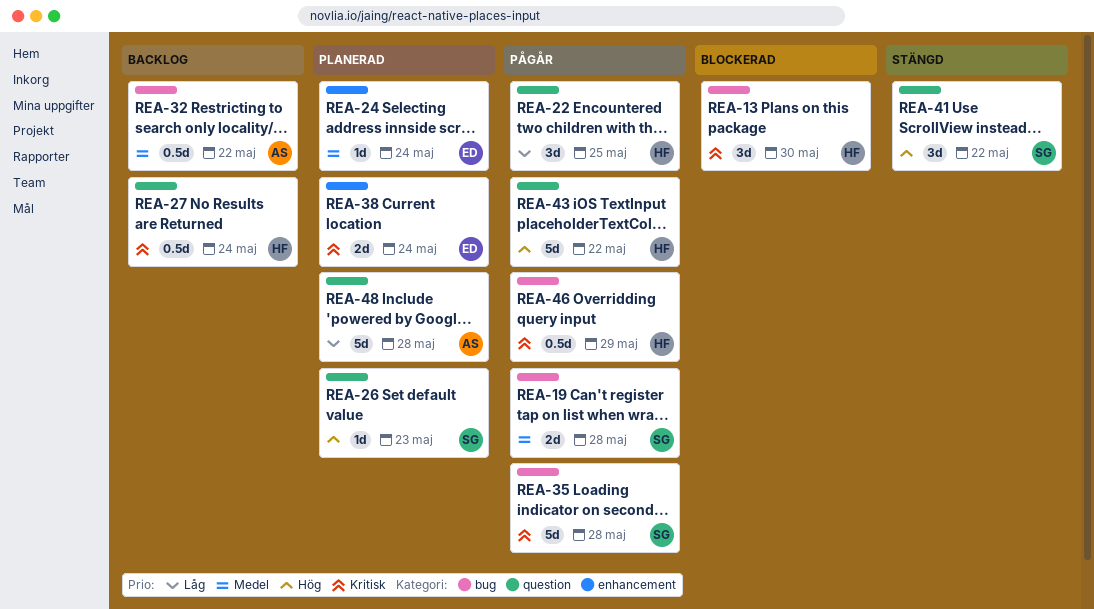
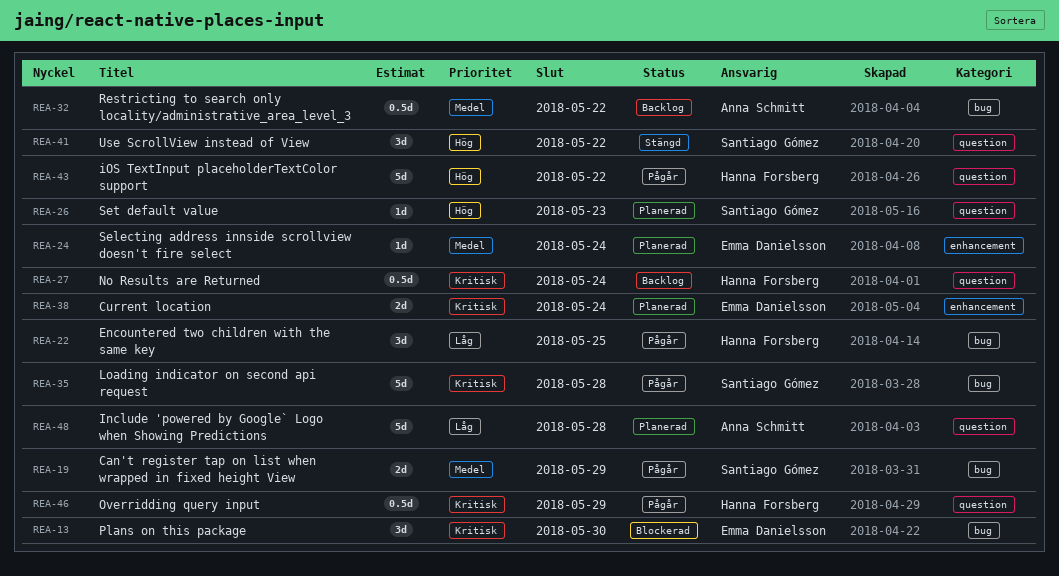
REA-13, owner: Hanna Forsberg -> Emma Danielsson
REA-19, due: May 28 -> May 29
REA-22, label: question -> bug
REA-46, label: bug -> question

